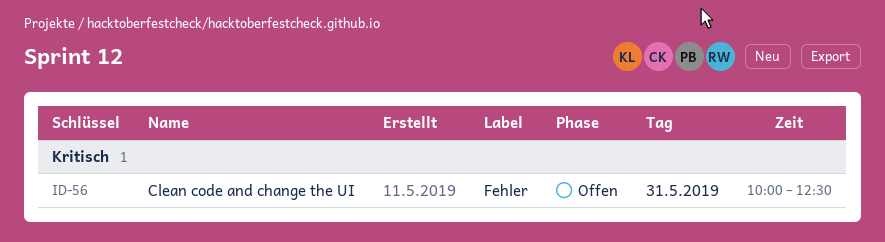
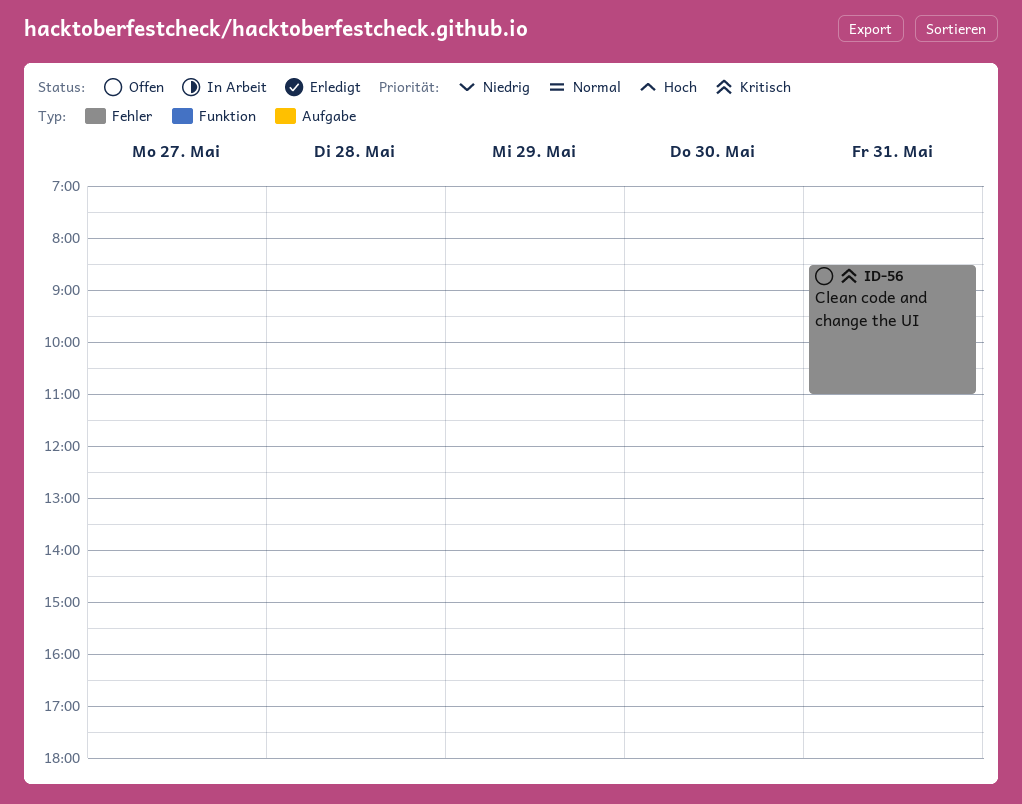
ID-56, begins: 10:00 -> 08:30
ID-56, ends: 12:30 -> 11:00

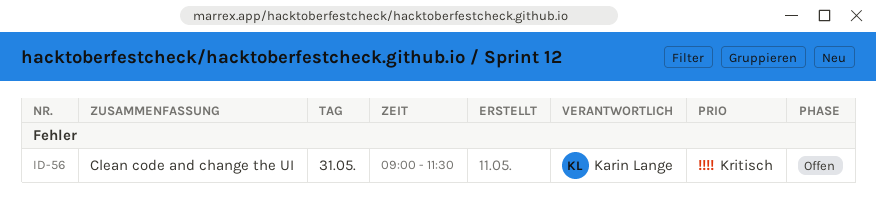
ID-56, begins: 08:30 -> 09:00
ID-56, ends: 11:00 -> 11:30

